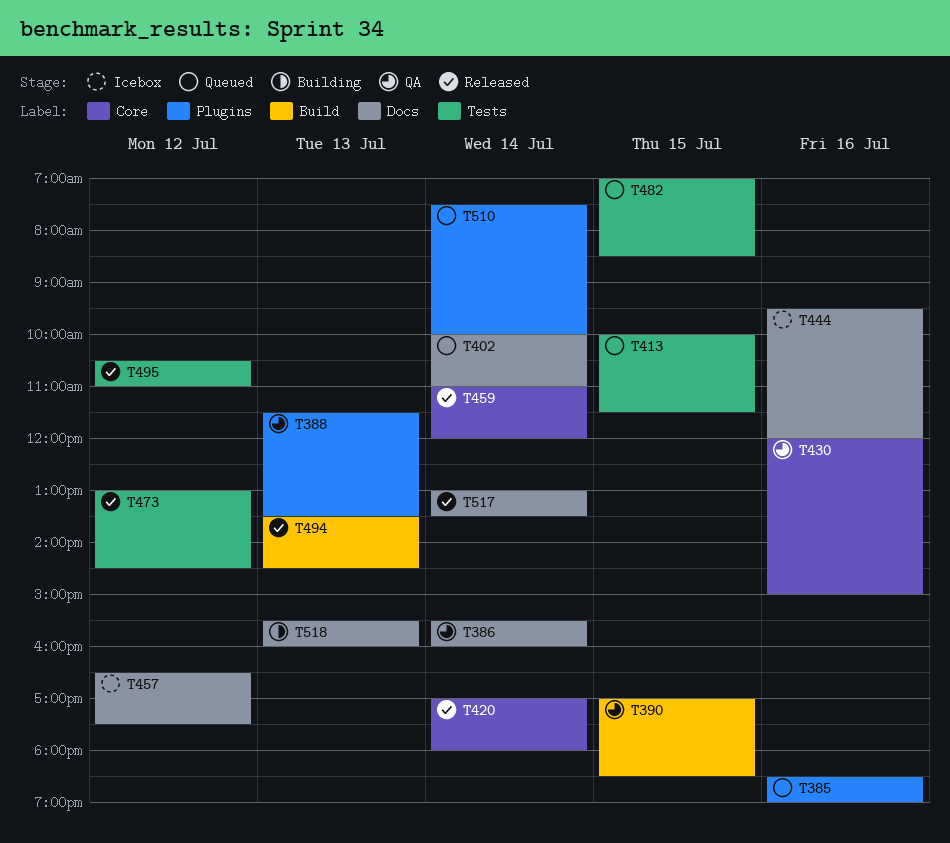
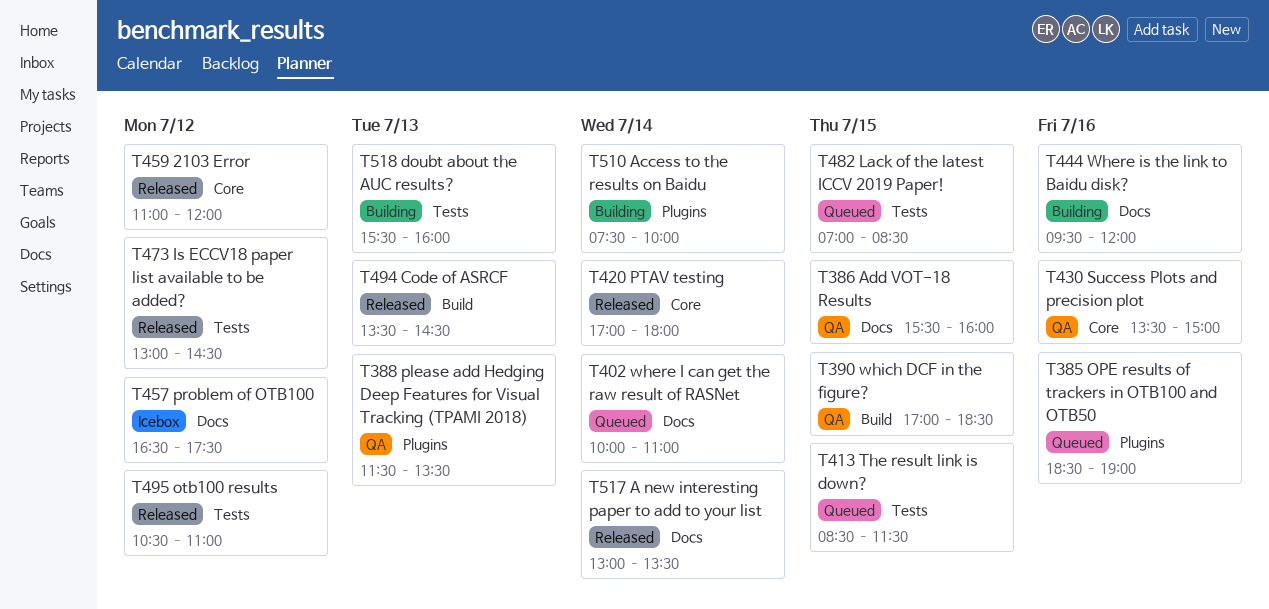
T386, day: Jul 14 -> Jul 15
T413, begins: 10:00 -> 08:30
T430, begins: 12:00 -> 13:30
T444, status: Icebox -> Building
T459, day: Jul 14 -> Jul 12
T510, status: Queued -> Building
T518, label: Docs -> Tests

